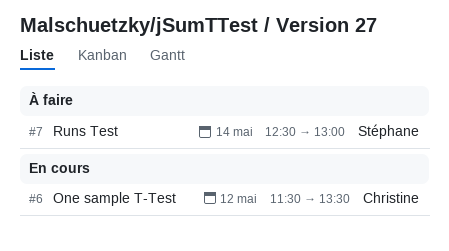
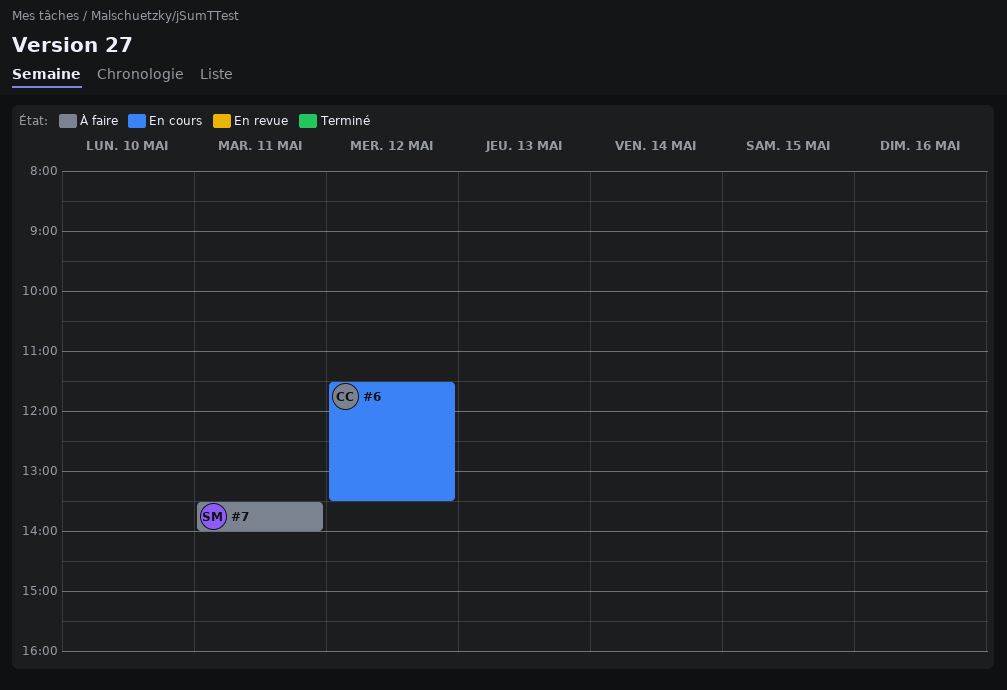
#7, day: May 14 -> May 11
#7, begins: 12:30 -> 13:30
#7, ends: 13:00 -> 14:00

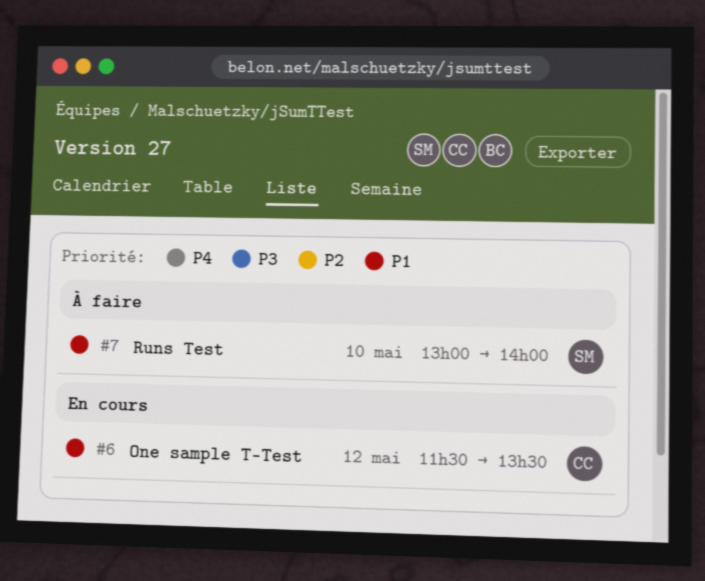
#7, day: May 11 -> May 10
#7, begins: 13:30 -> 13:00

